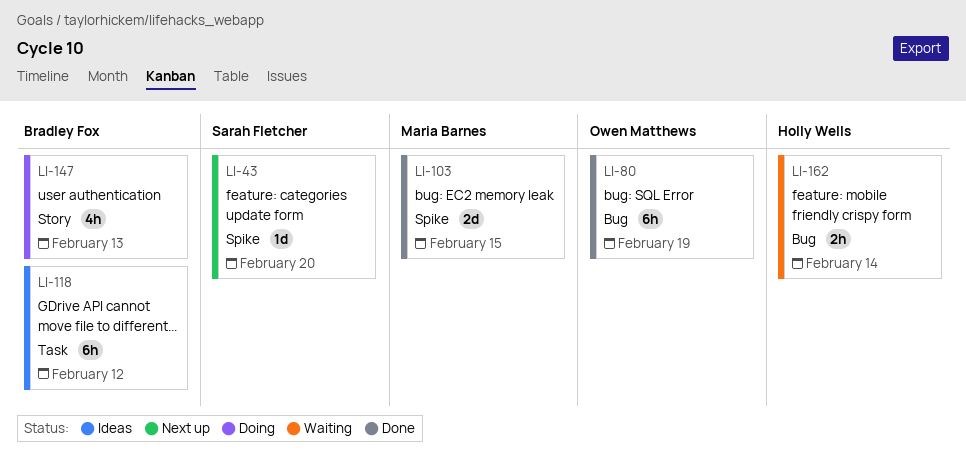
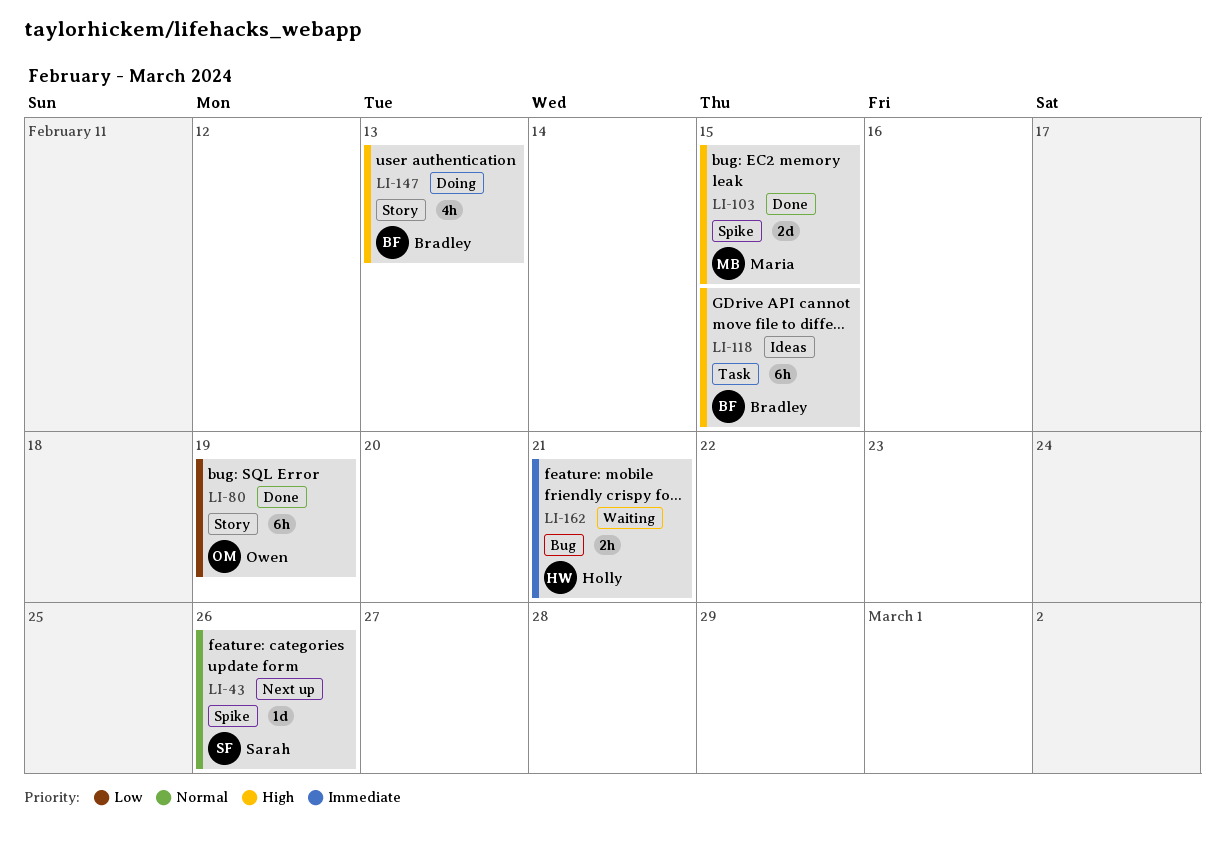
LI-43, due: Feb 20 -> Feb 26
LI-80, label: Bug -> Story
LI-118, due: Feb 12 -> Feb 15
LI-162, due: Feb 14 -> Feb 21

